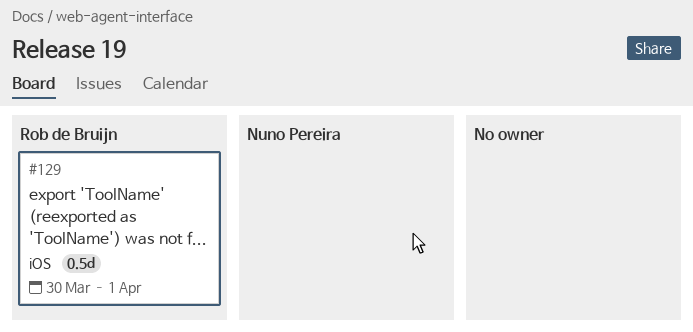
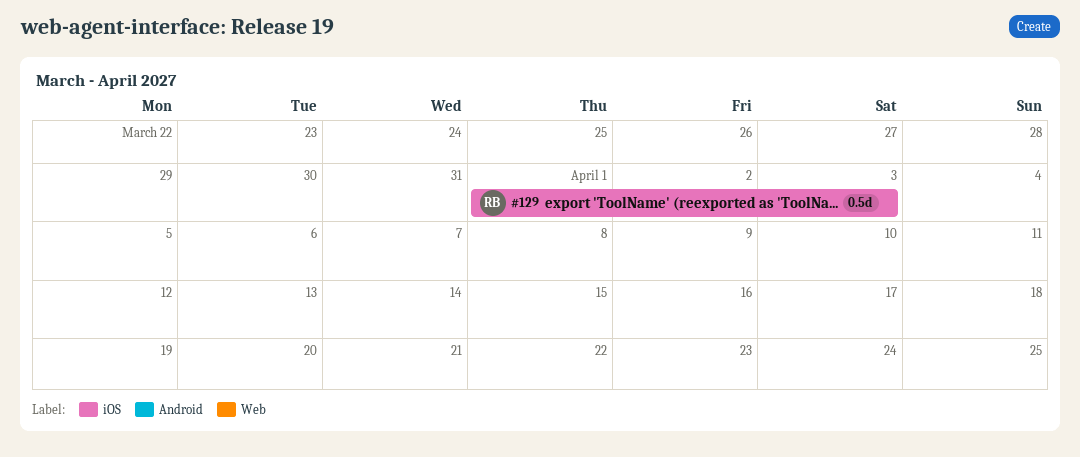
#129, start: Mar 30 -> Apr 1
#129, due: Apr 1 -> Apr 3

